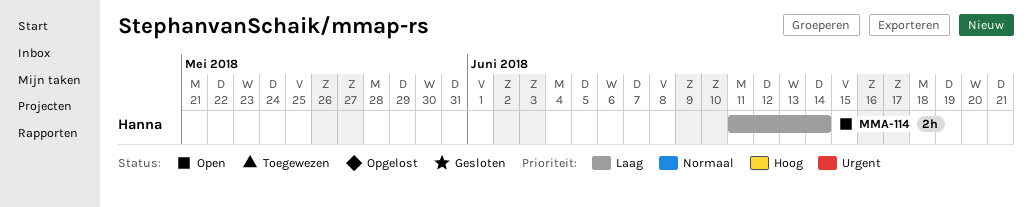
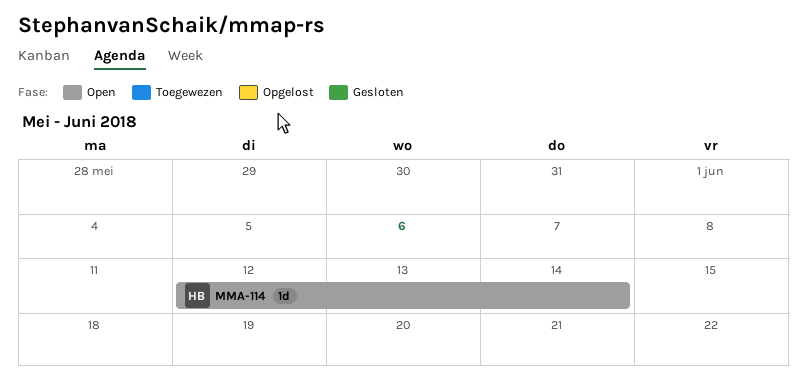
MMA-114, estimate: 2h -> 1d
MMA-114, start: Jun 11 -> Jun 12

